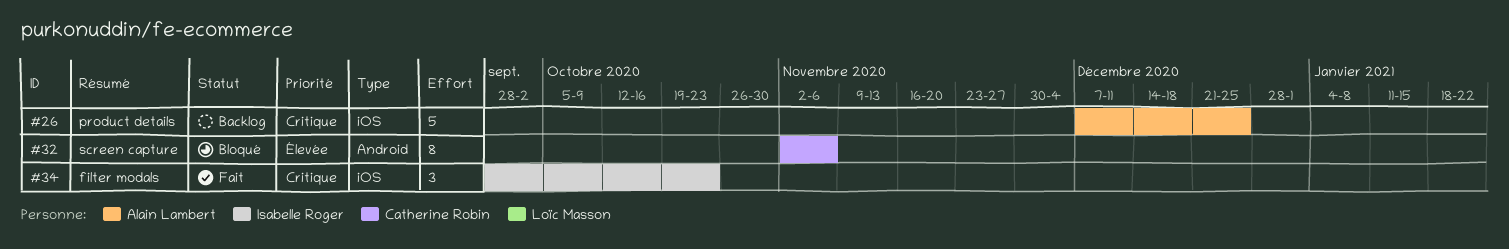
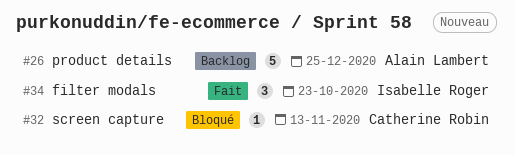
#32, estimate: 8 -> 1
#32, due: Nov 6 -> Nov 13

